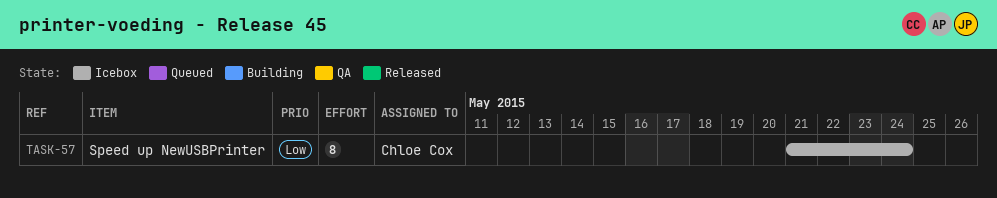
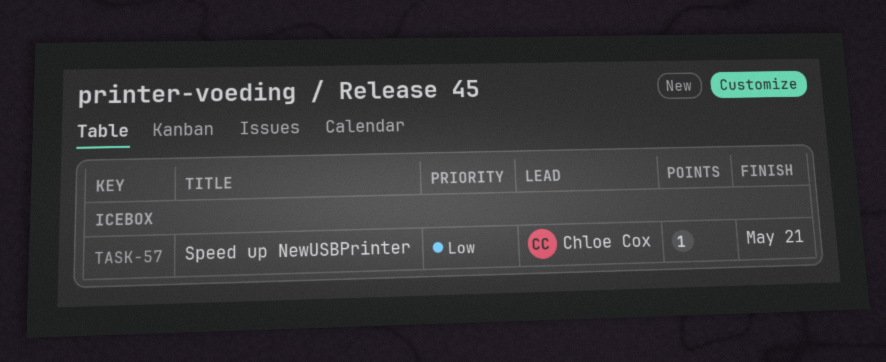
TASK-57, estimate: 8 -> 1
TASK-57, due: May 24 -> May 21

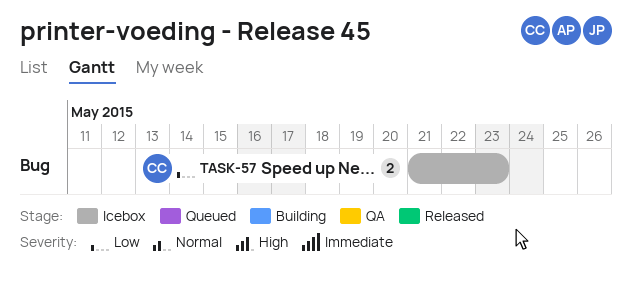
TASK-57, estimate: 1 -> 2
TASK-57, due: May 21 -> May 23

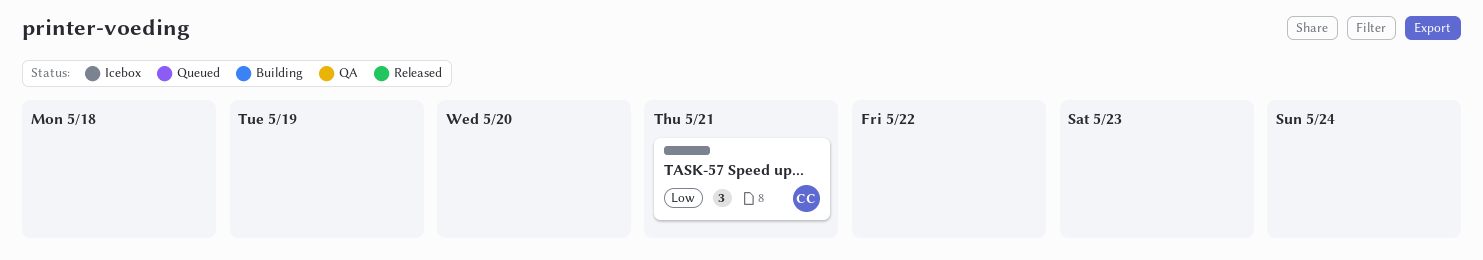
TASK-57, estimate: 2 -> 3
TASK-57, due: May 23 -> May 21

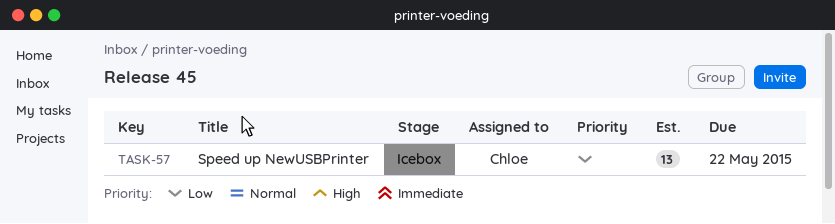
TASK-57, estimate: 3 -> 13
TASK-57, due: May 21 -> May 22

